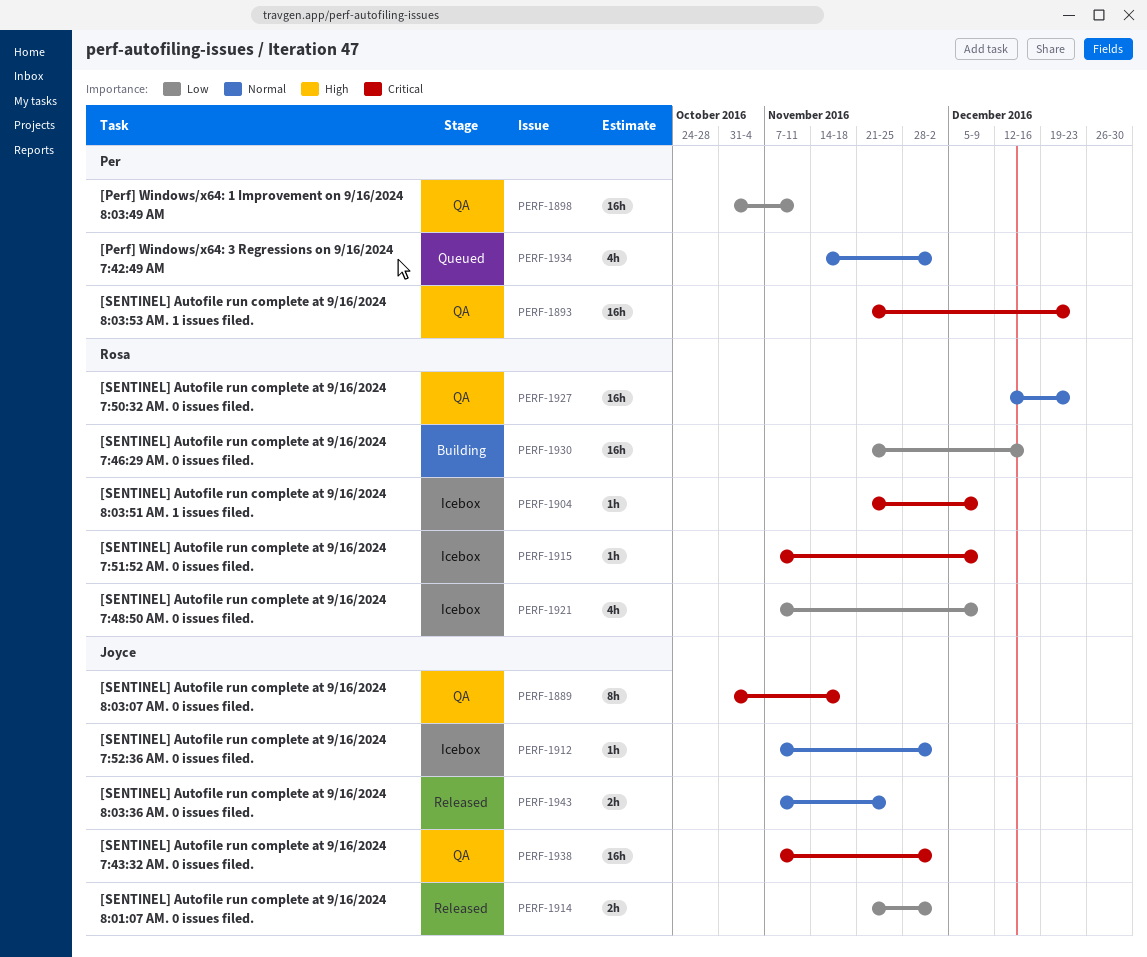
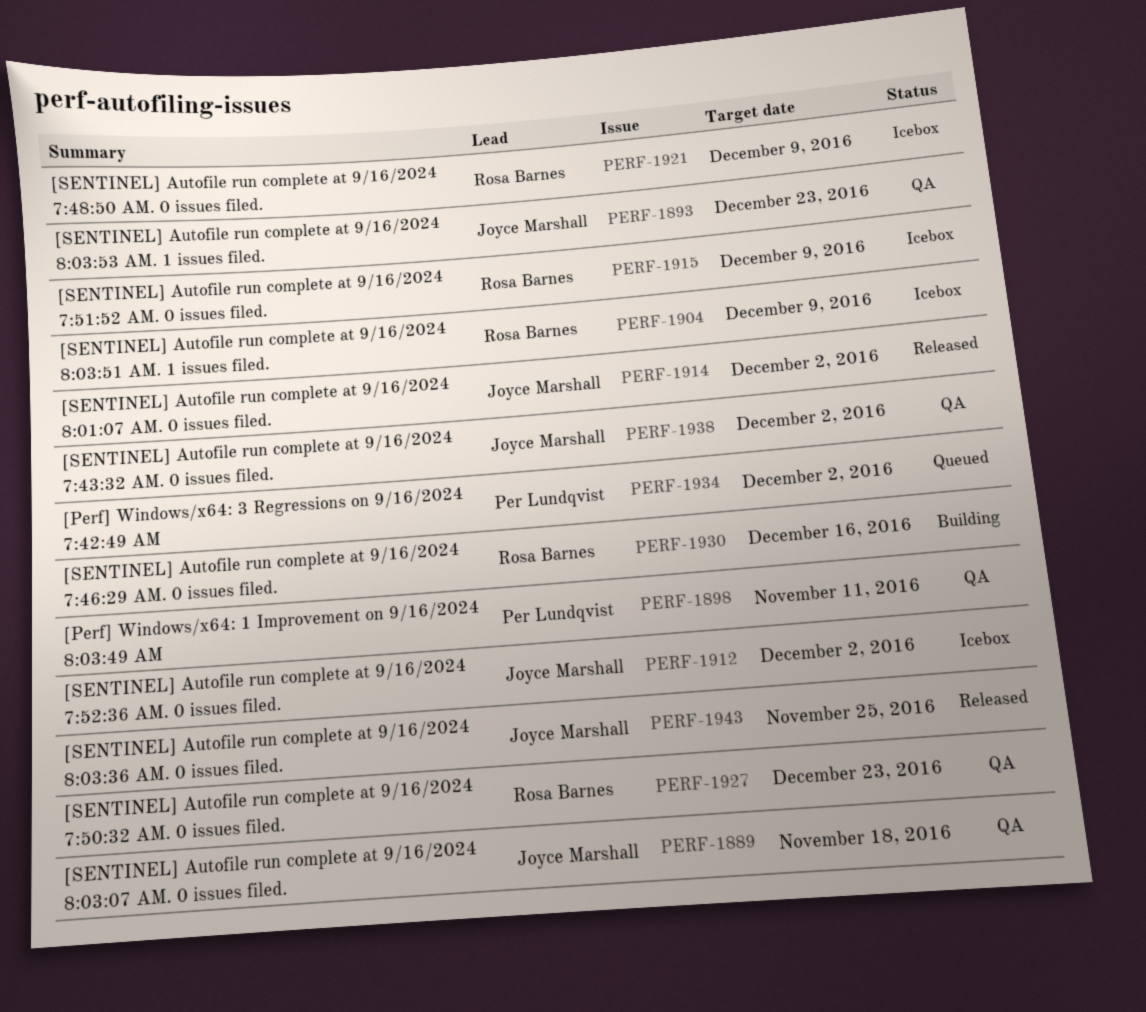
PERF-1893, owner: Per Lundqvist -> Joyce Marshall

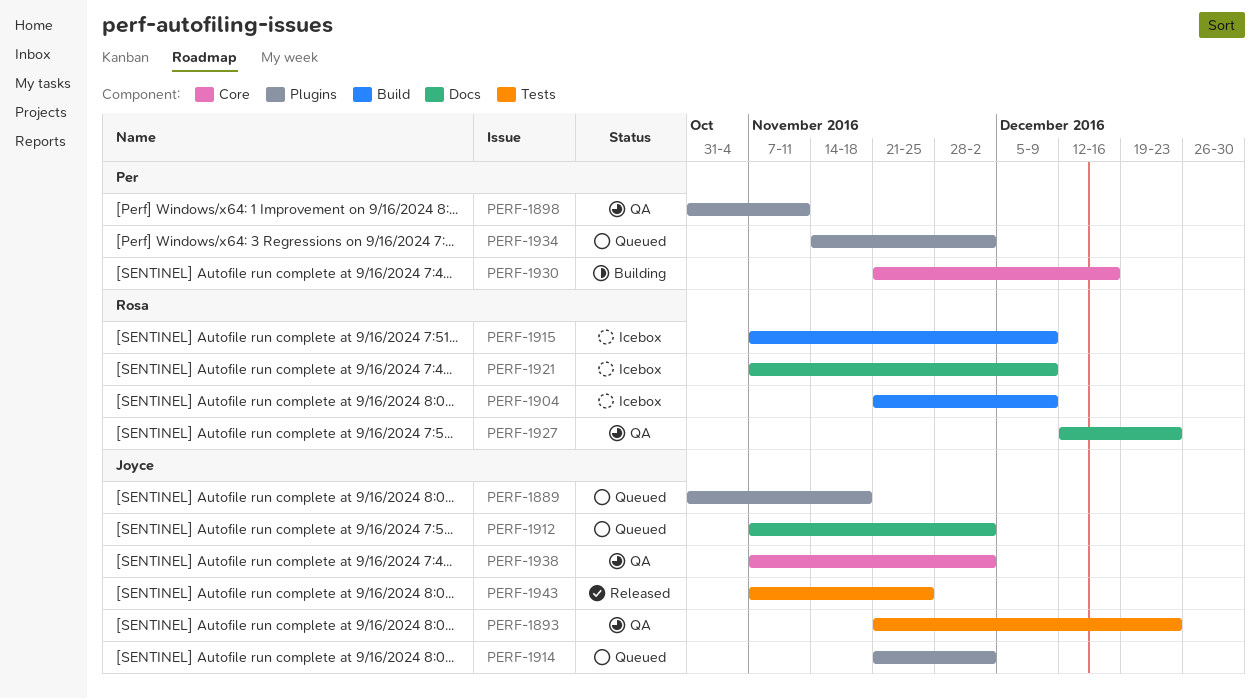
PERF-1889, status: QA -> Queued
PERF-1912, status: Icebox -> Queued
PERF-1914, status: Released -> Queued
PERF-1930, owner: Rosa Barnes -> Per Lundqvist

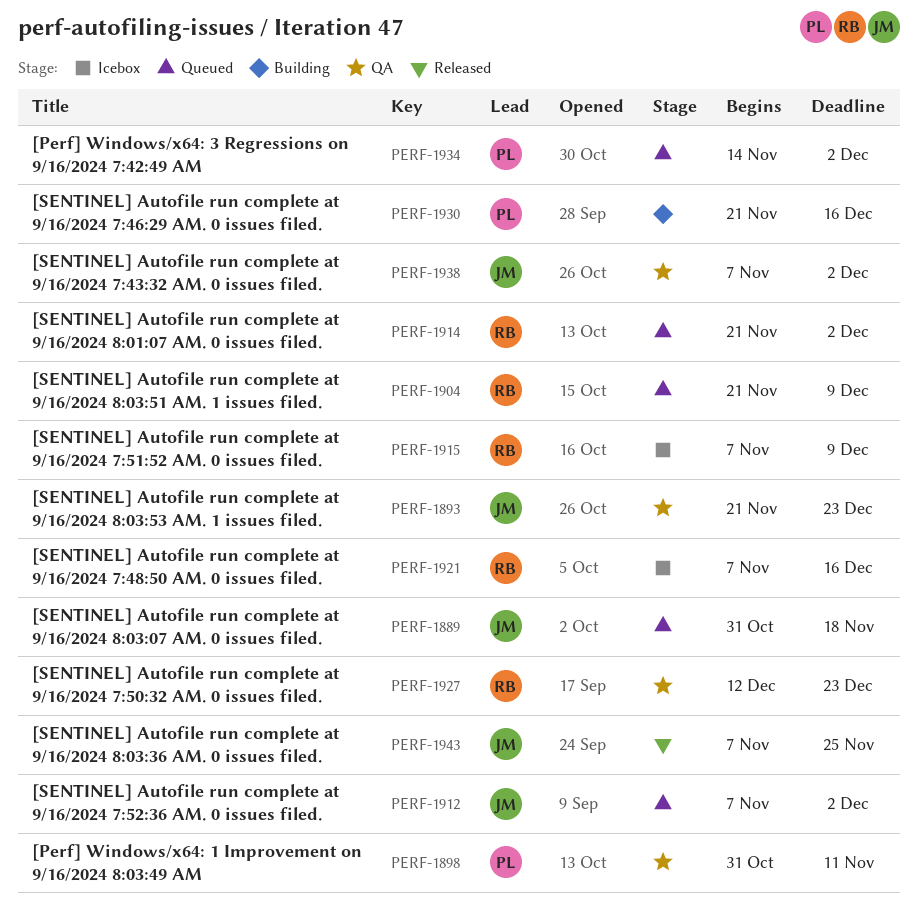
PERF-1904, status: Icebox -> Queued
PERF-1914, owner: Joyce -> Rosa
PERF-1921, due: Dec 9 -> Dec 16

